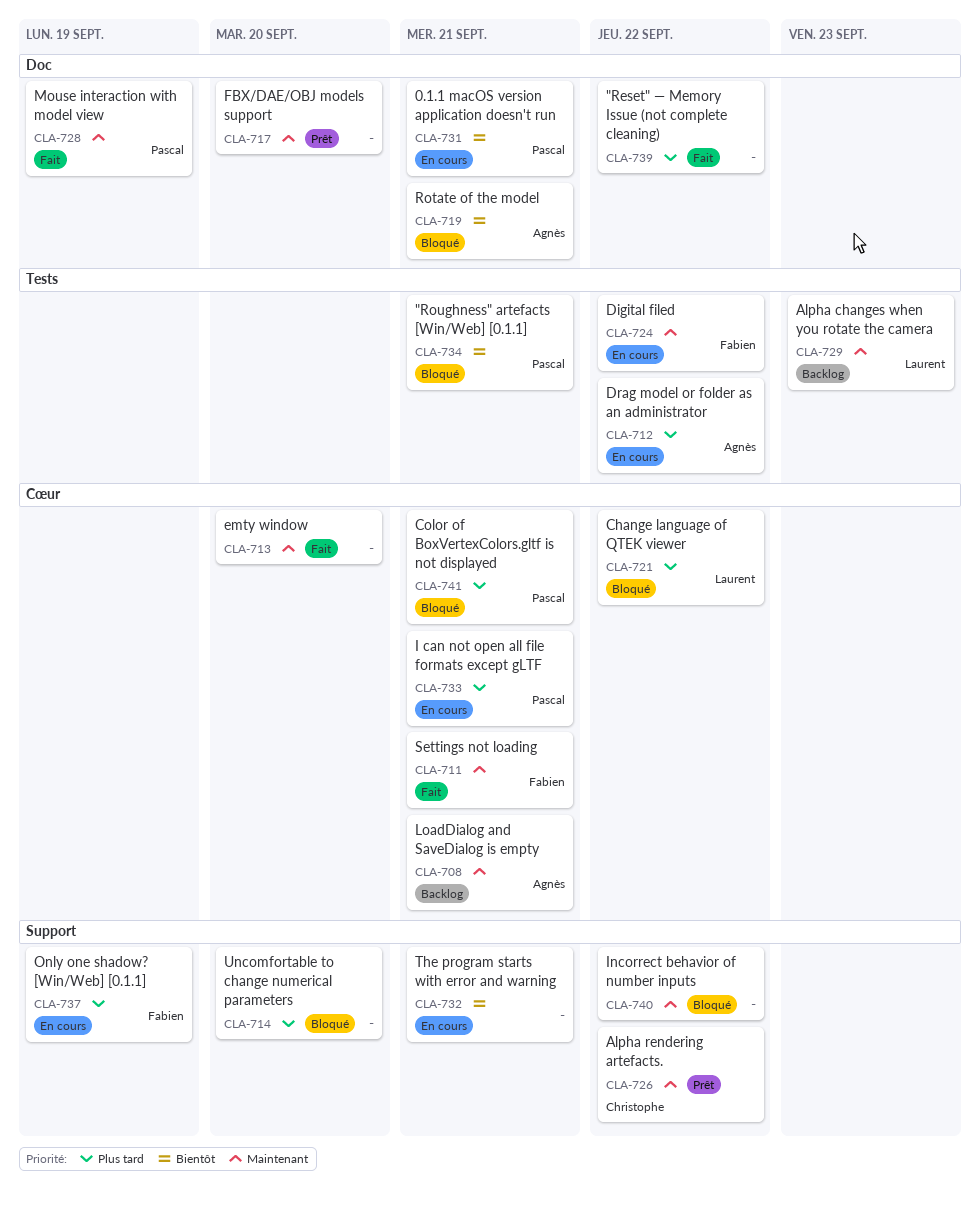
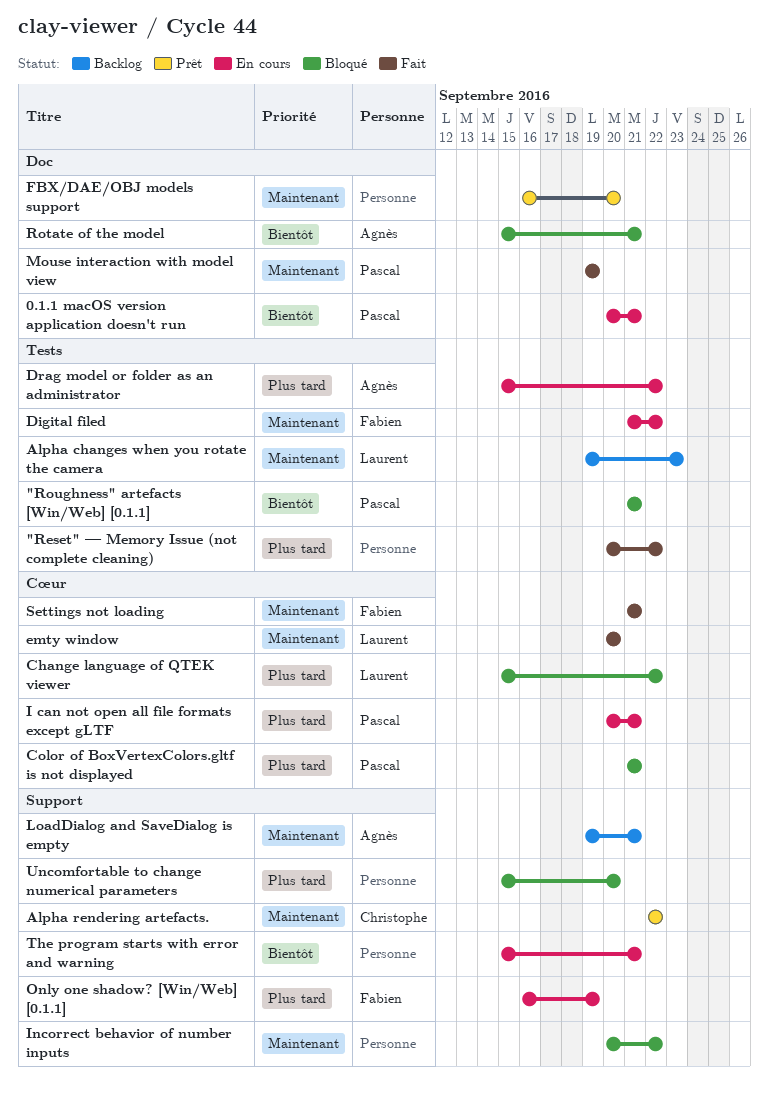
"Reset" — Memory Issue (not complete cleaning), label: Doc -> Tests
emty window, owner: none -> Laurent
LoadDialog and SaveDialog is empty, label: Cœur -> Support

